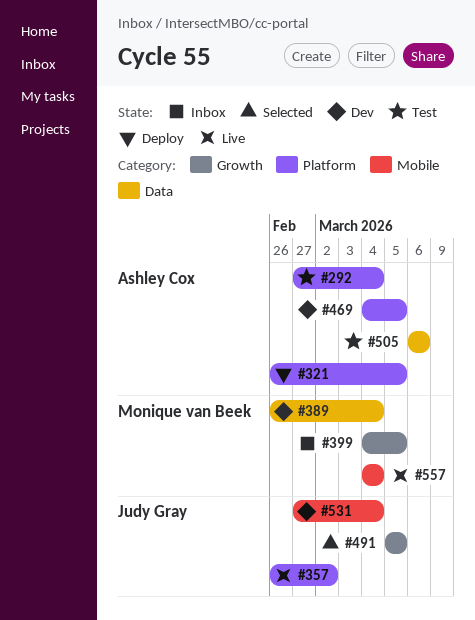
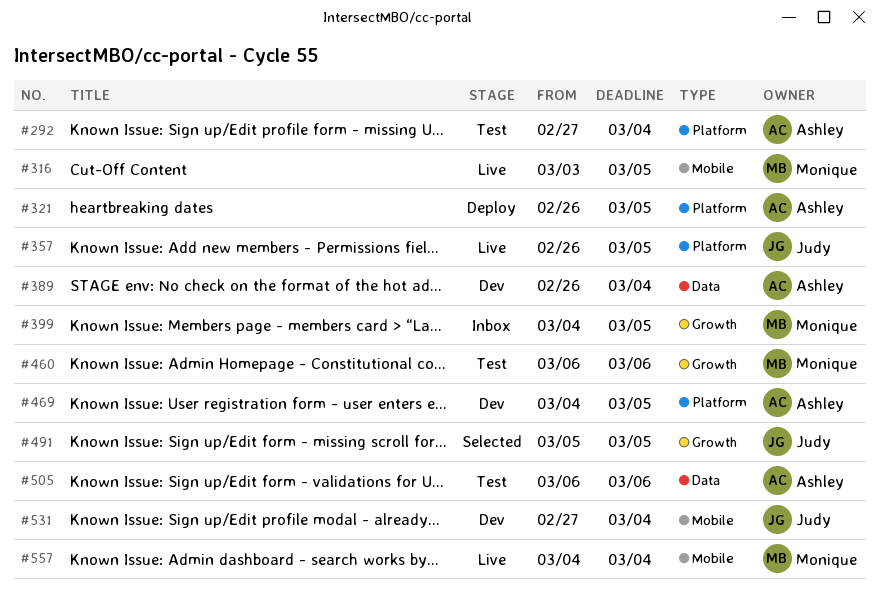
#316: none -> present
#357, due: Mar 2 -> Mar 5
#389, owner: Monique van Beek -> Ashley Cox
#460: none -> present

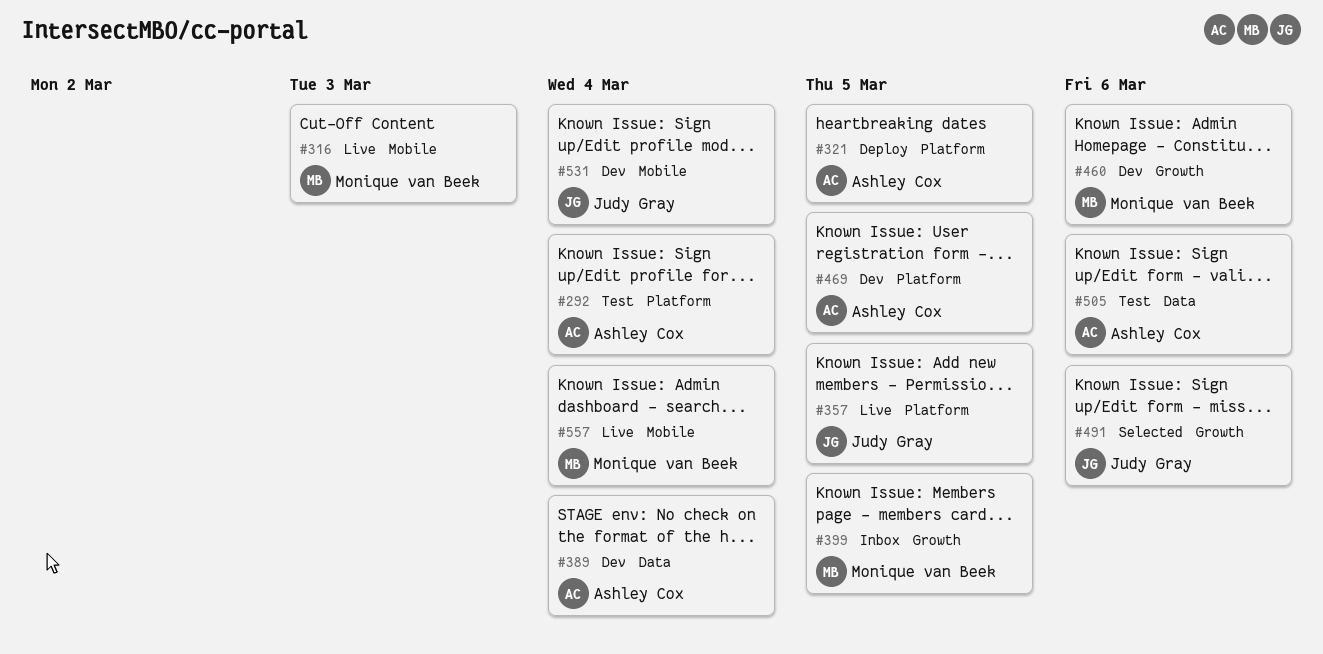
#316, due: Mar 5 -> Mar 3
#460, status: Test -> Dev
#491, due: Mar 5 -> Mar 6

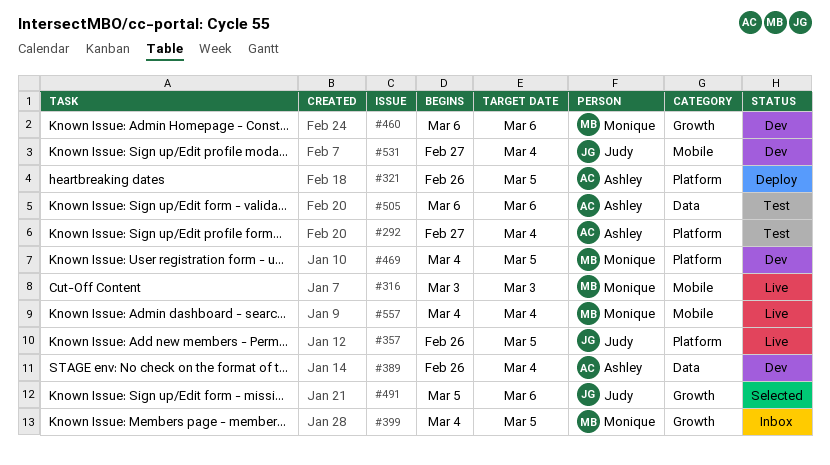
#469, owner: Ashley Cox -> Monique van Beek

